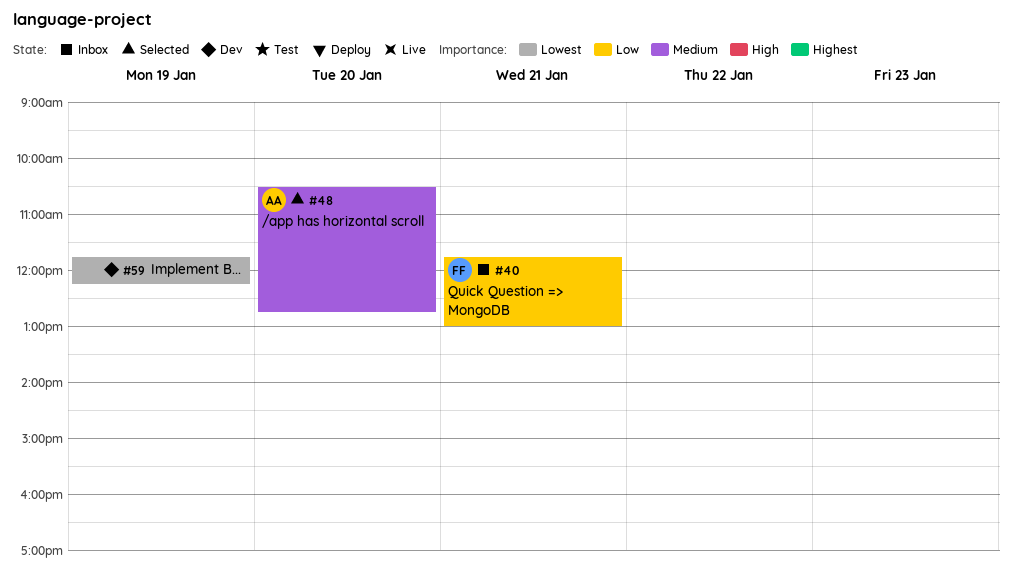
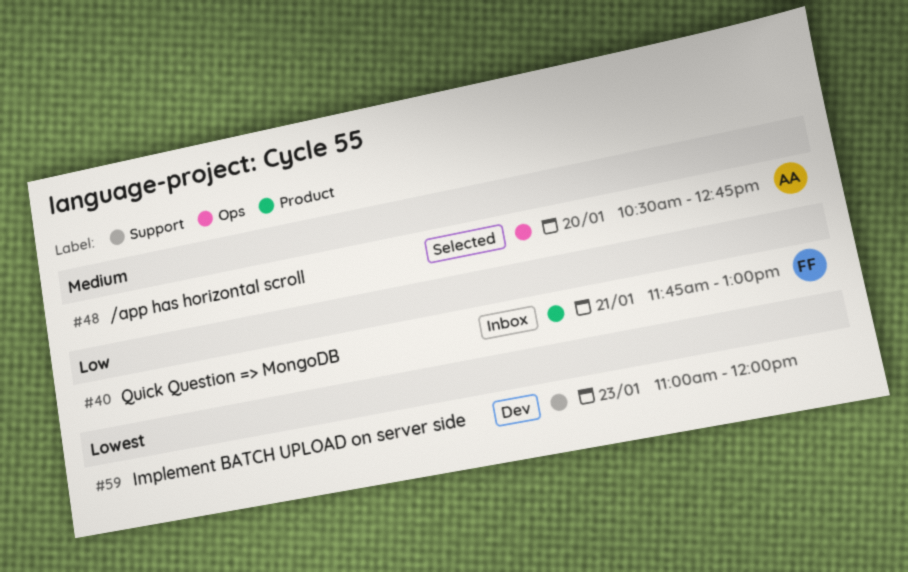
#59, day: Jan 19 -> Jan 23
#59, begins: 11:45 -> 11:00
#59, ends: 12:15 -> 12:00

